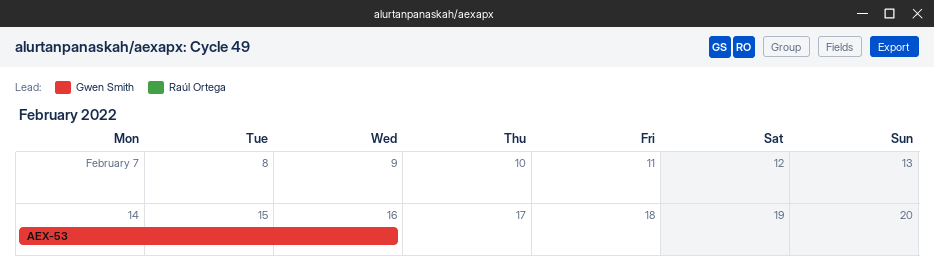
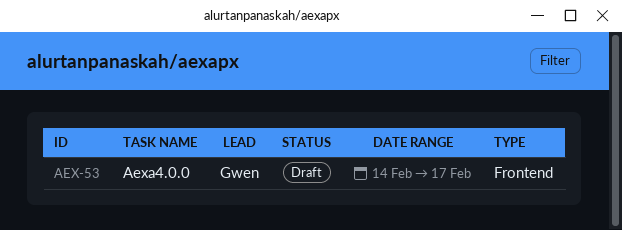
AEX-53, due: Feb 16 -> Feb 17

